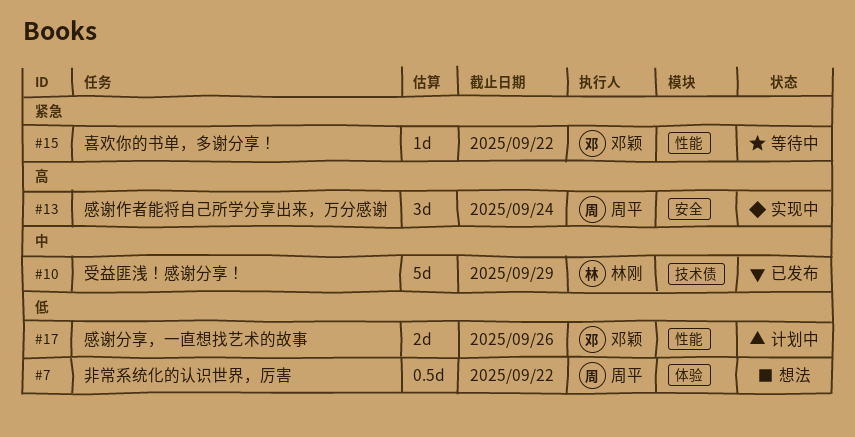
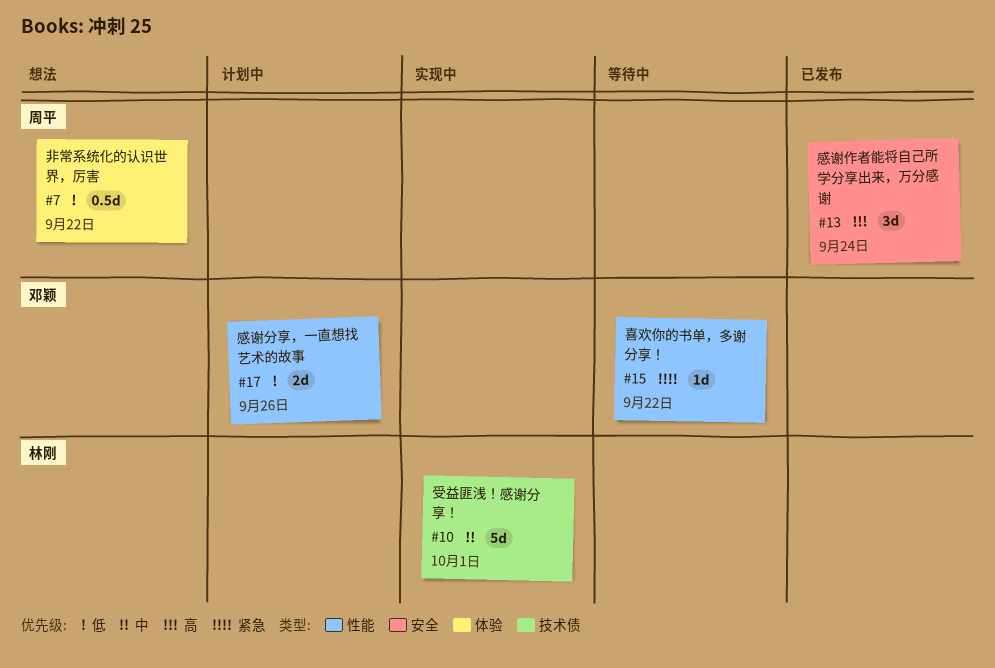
#10, status: 已发布 -> 实现中
#10, due: Sep 29 -> Oct 1
#13, status: 实现中 -> 已发布

